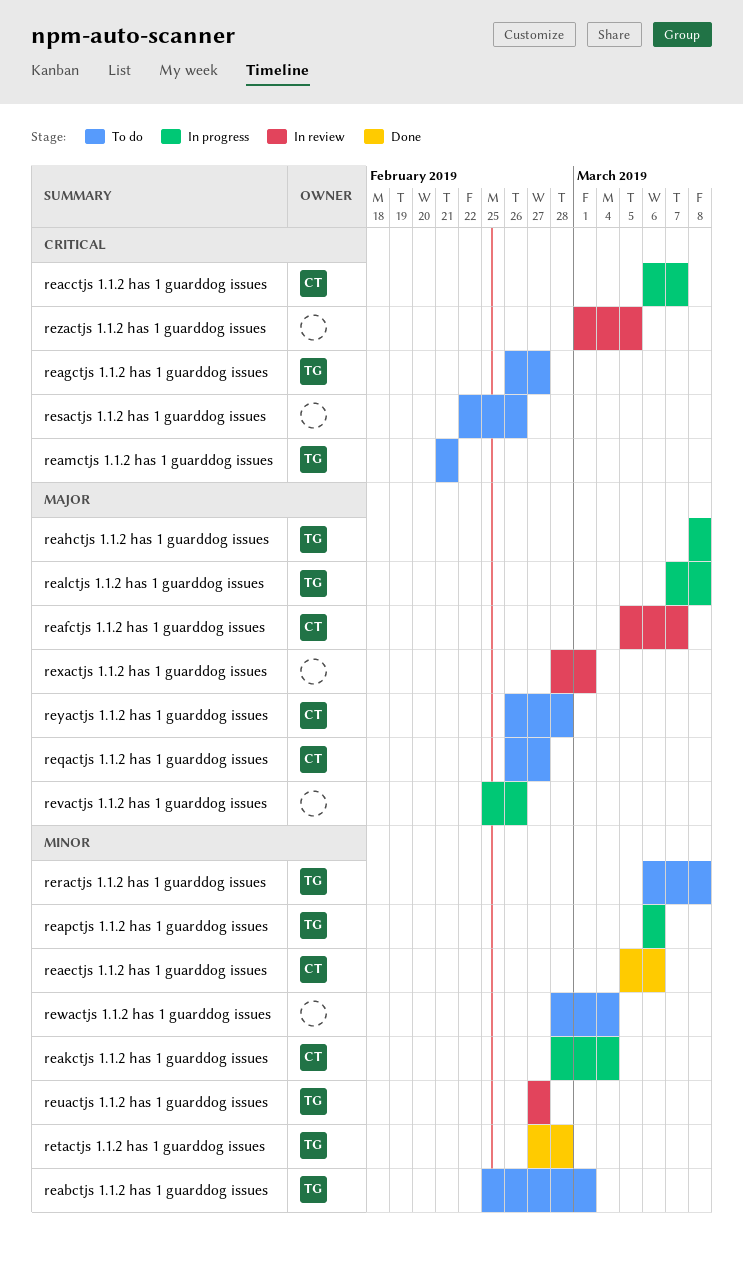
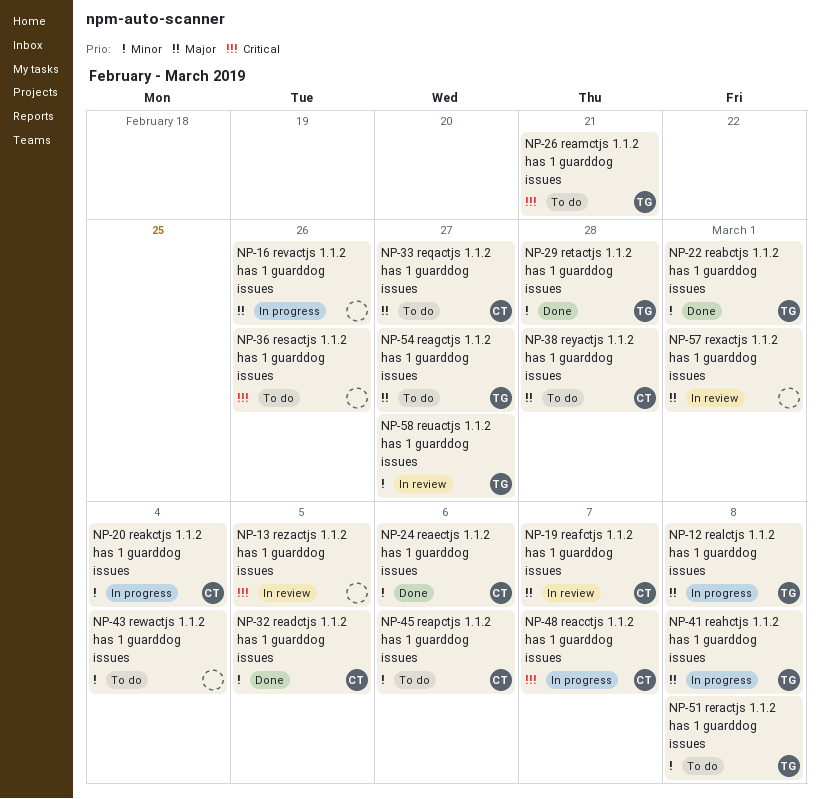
reabctjs 1.1.2 has 1 guarddog issues, status: To do -> Done
readctjs 1.1.2 has 1 guarddog issues: none -> present
reagctjs 1.1.2 has 1 guarddog issues, priority: Critical -> Major
reapctjs 1.1.2 has 1 guarddog issues, status: In progress -> To do
reapctjs 1.1.2 has 1 guarddog issues, owner: TG -> CT

